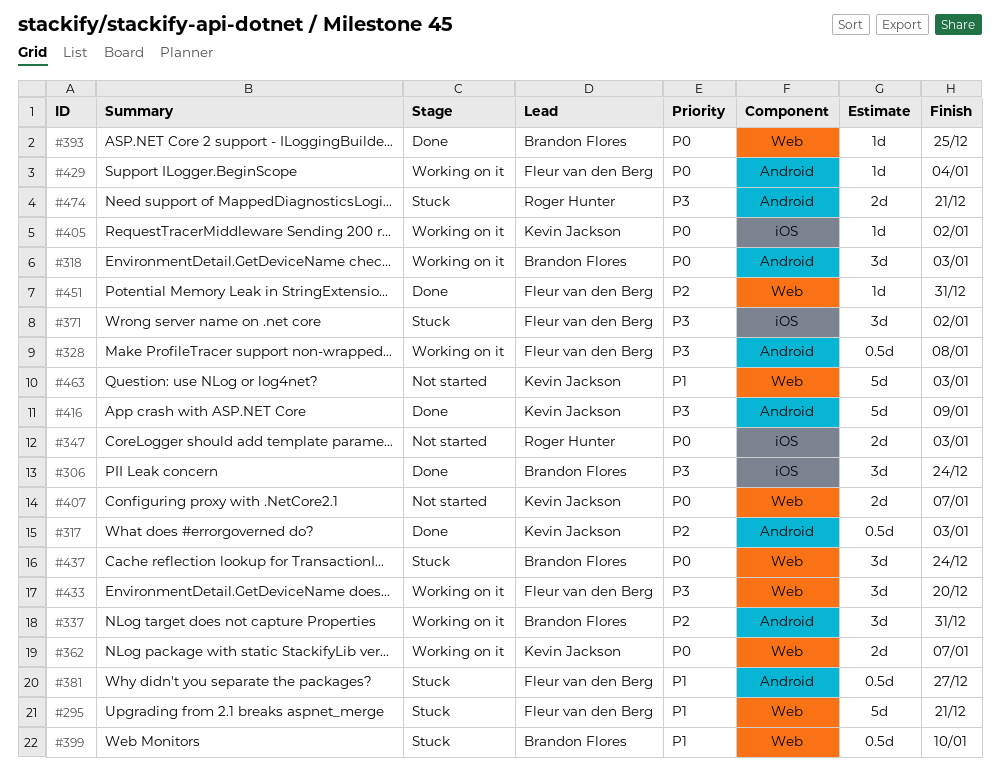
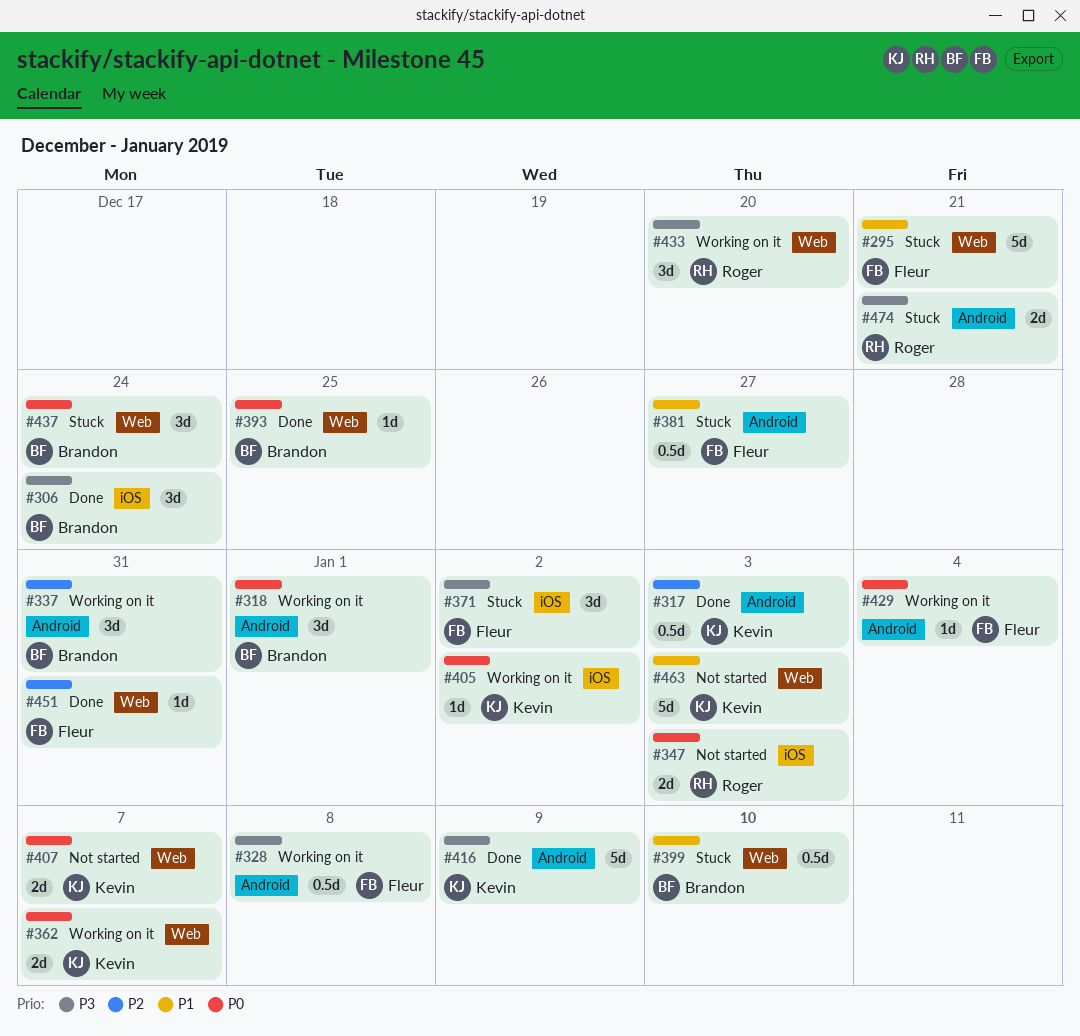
#318, due: Jan 3 -> Jan 1
#433, owner: Fleur van den Berg -> Roger Hunter

